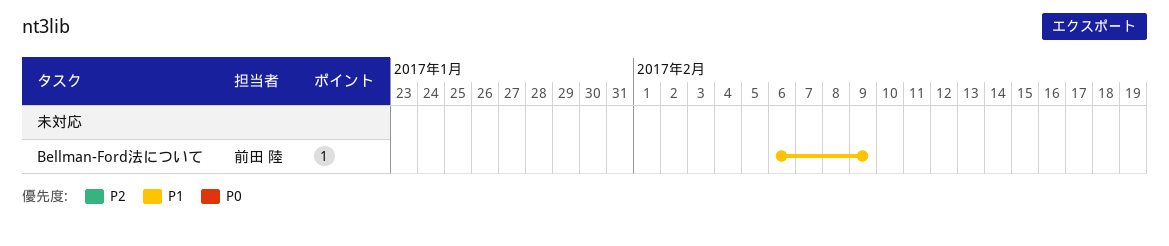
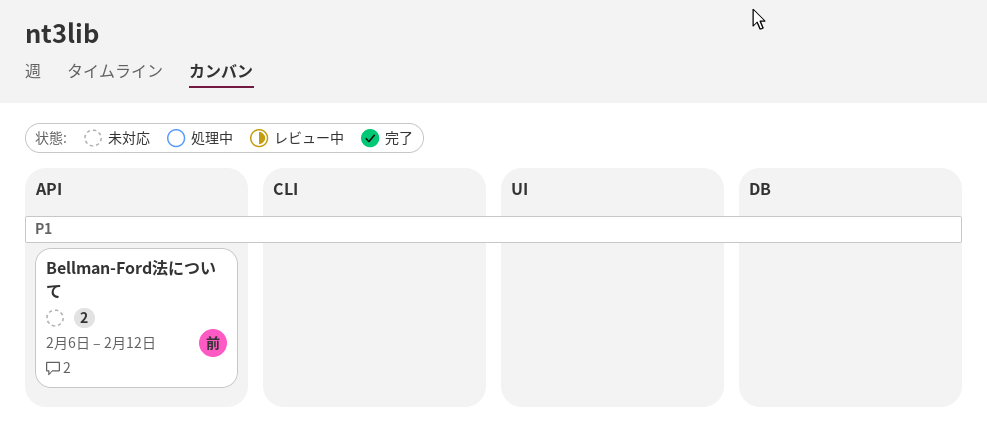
Bellman-Ford法について, estimate: 1 -> 2
Bellman-Ford法について, due: Feb 9 -> Feb 12

